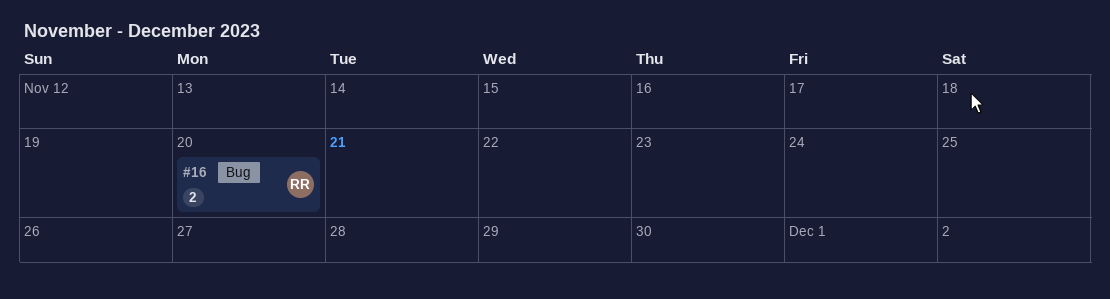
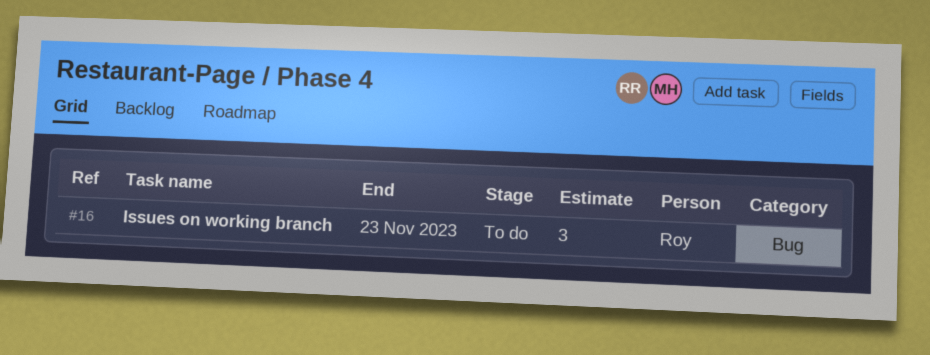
#16, estimate: 2 -> 3
#16, due: Nov 20 -> Nov 23

